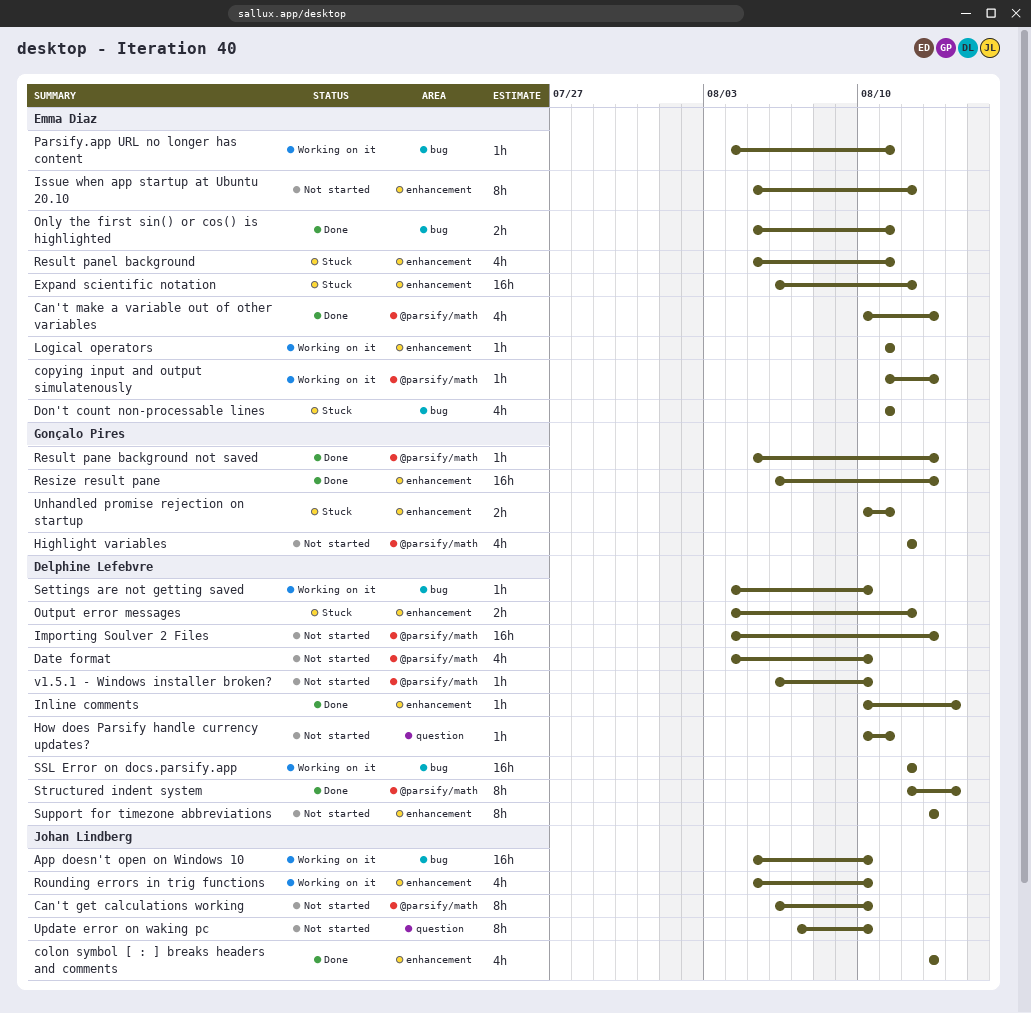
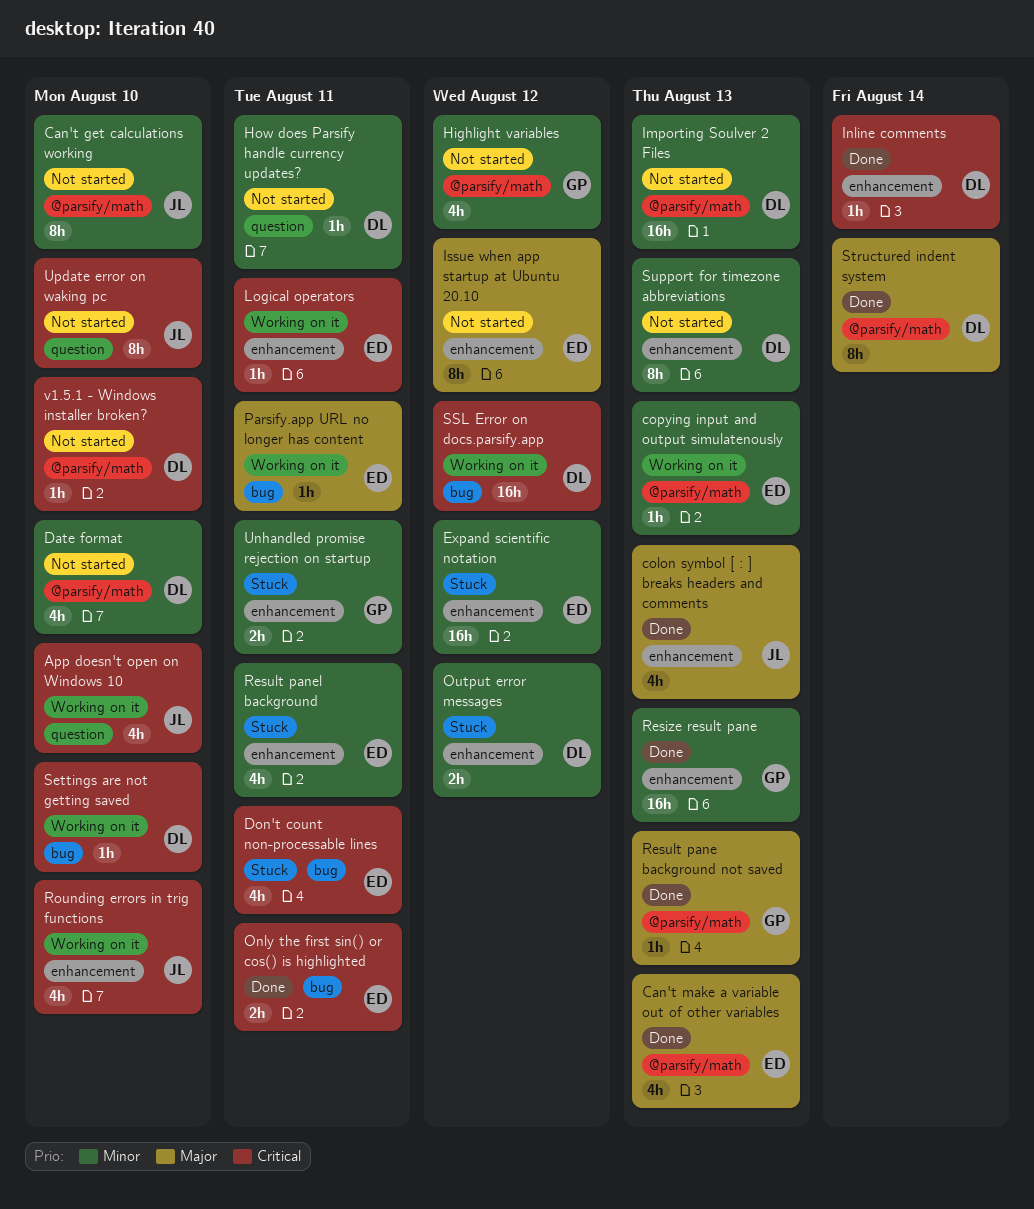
App doesn't open on Windows 10, label: bug -> question
App doesn't open on Windows 10, estimate: 16h -> 4h

